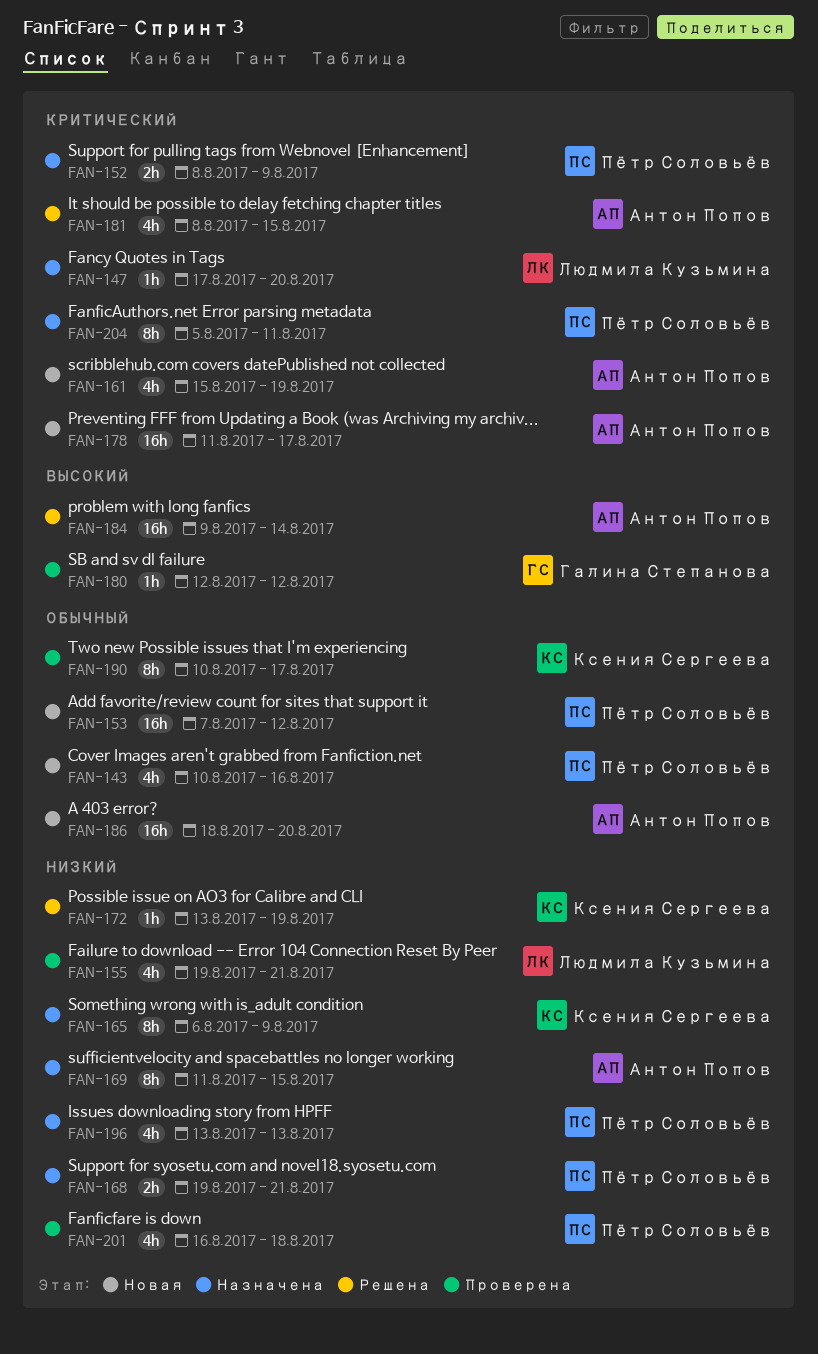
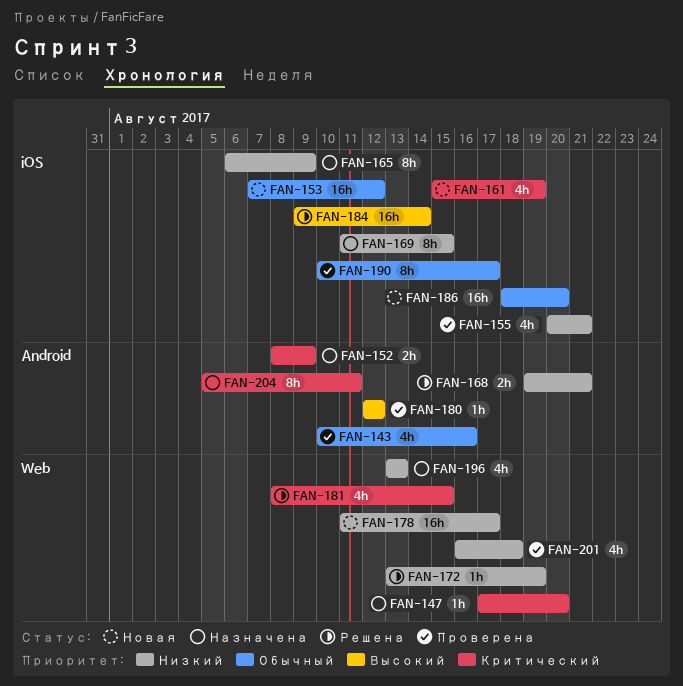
FAN-143, status: Новая -> Проверена
FAN-155, start: Aug 19 -> Aug 20
FAN-168, status: Назначена -> Решена
FAN-178, priority: Критический -> Низкий

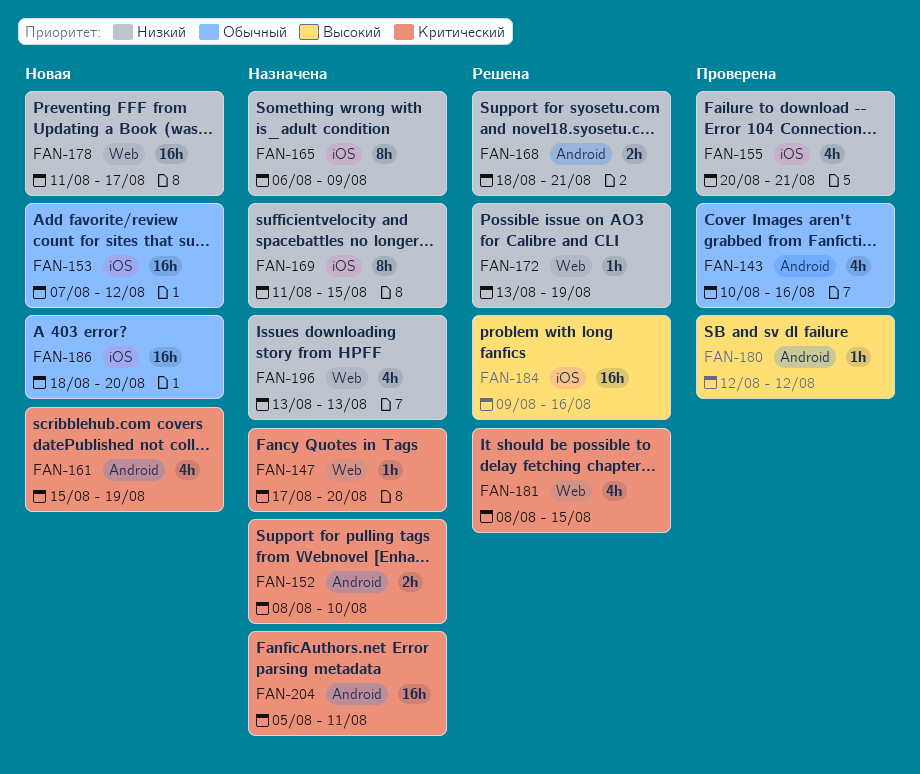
FAN-152, due: Aug 9 -> Aug 10
FAN-161, label: iOS -> Android
FAN-168, start: Aug 19 -> Aug 18
FAN-184, due: Aug 14 -> Aug 16
FAN-190: present -> none
FAN-201: present -> none
FAN-204, estimate: 8h -> 16h

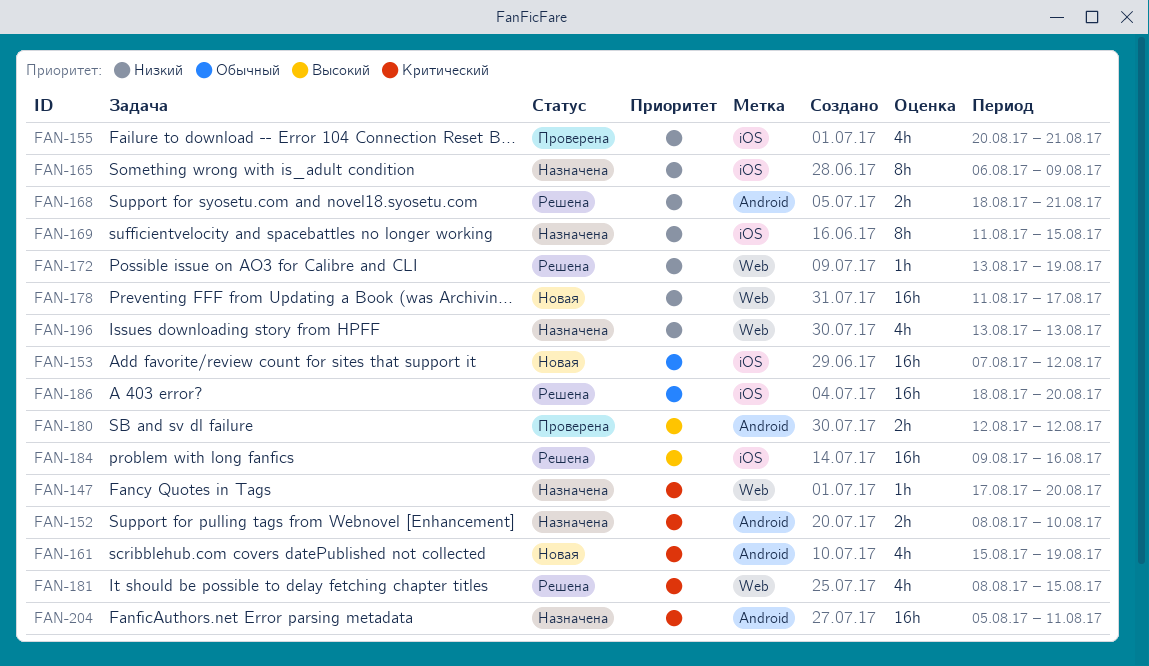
FAN-143: present -> none
FAN-180, estimate: 1h -> 2h
FAN-186, status: Новая -> Решена

